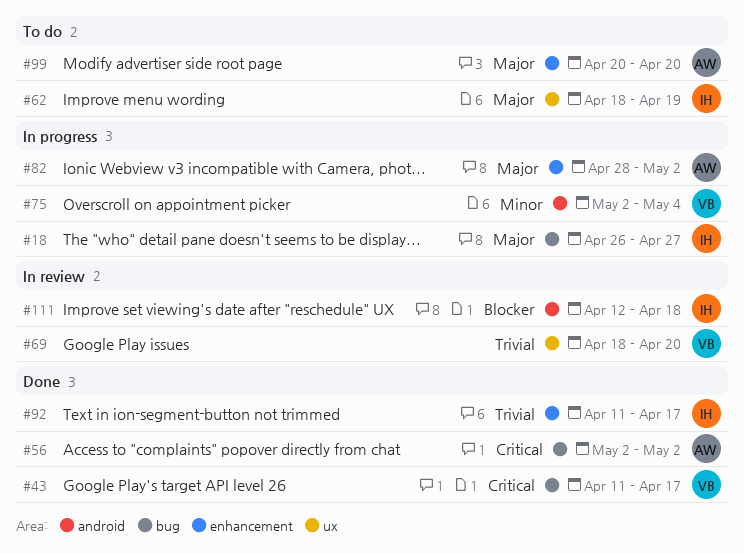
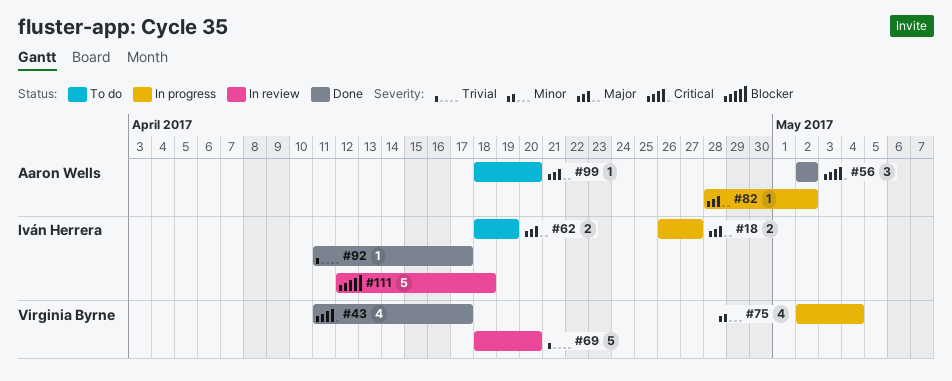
#99, start: Apr 20 -> Apr 18

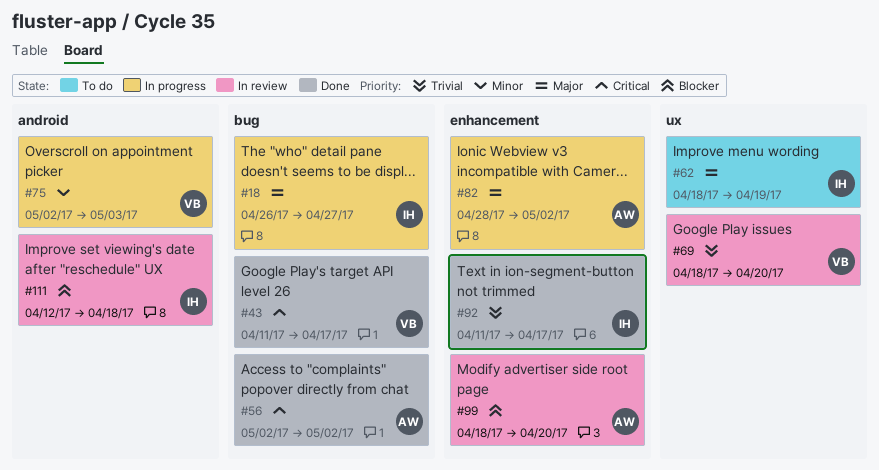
#75, due: May 4 -> May 3
#99, status: To do -> In review
#99, priority: Major -> Blocker

